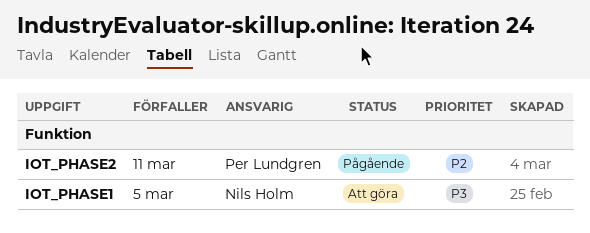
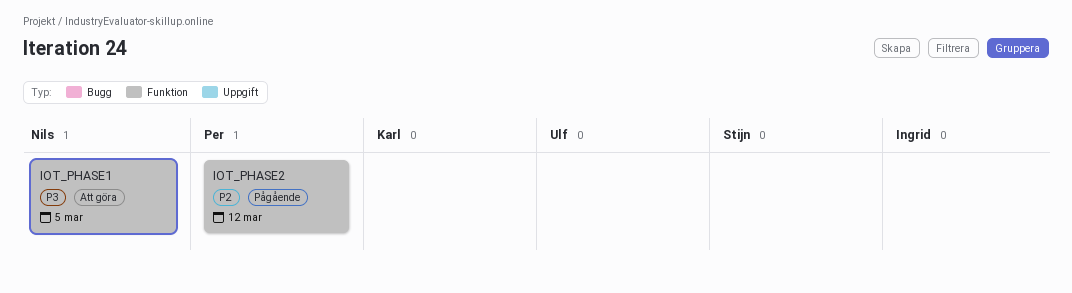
IOT_PHASE2, due: Mar 11 -> Mar 12

